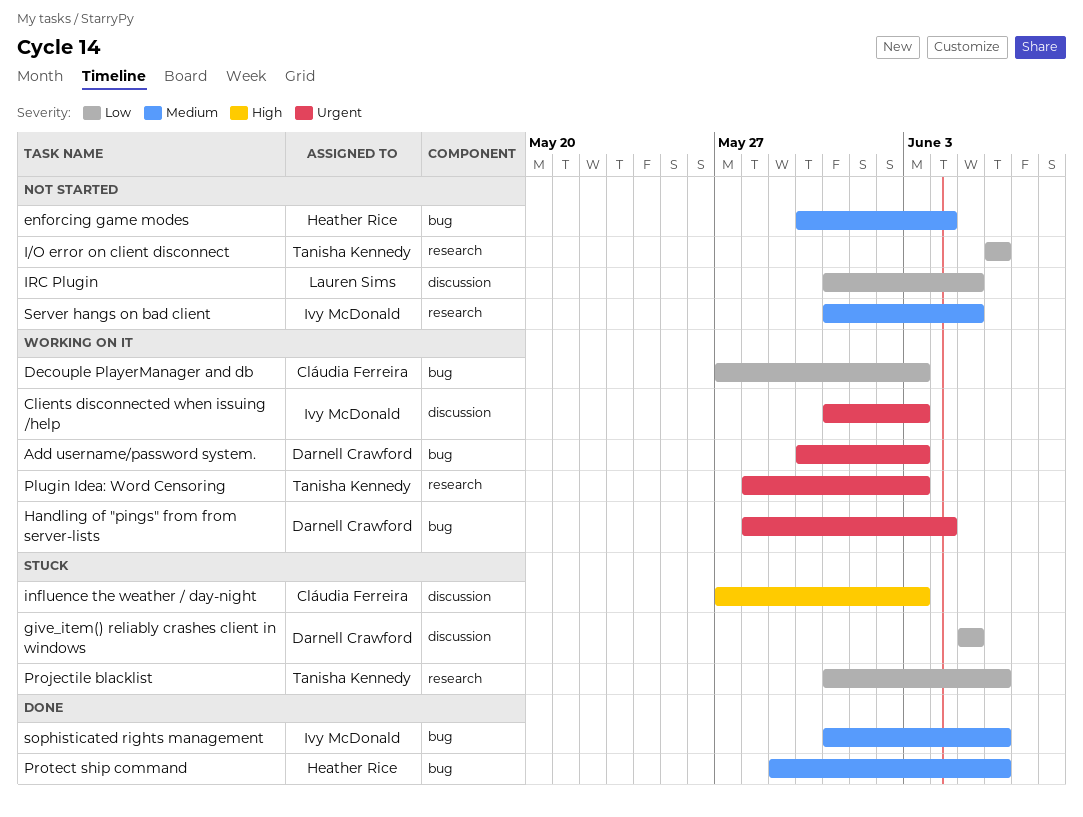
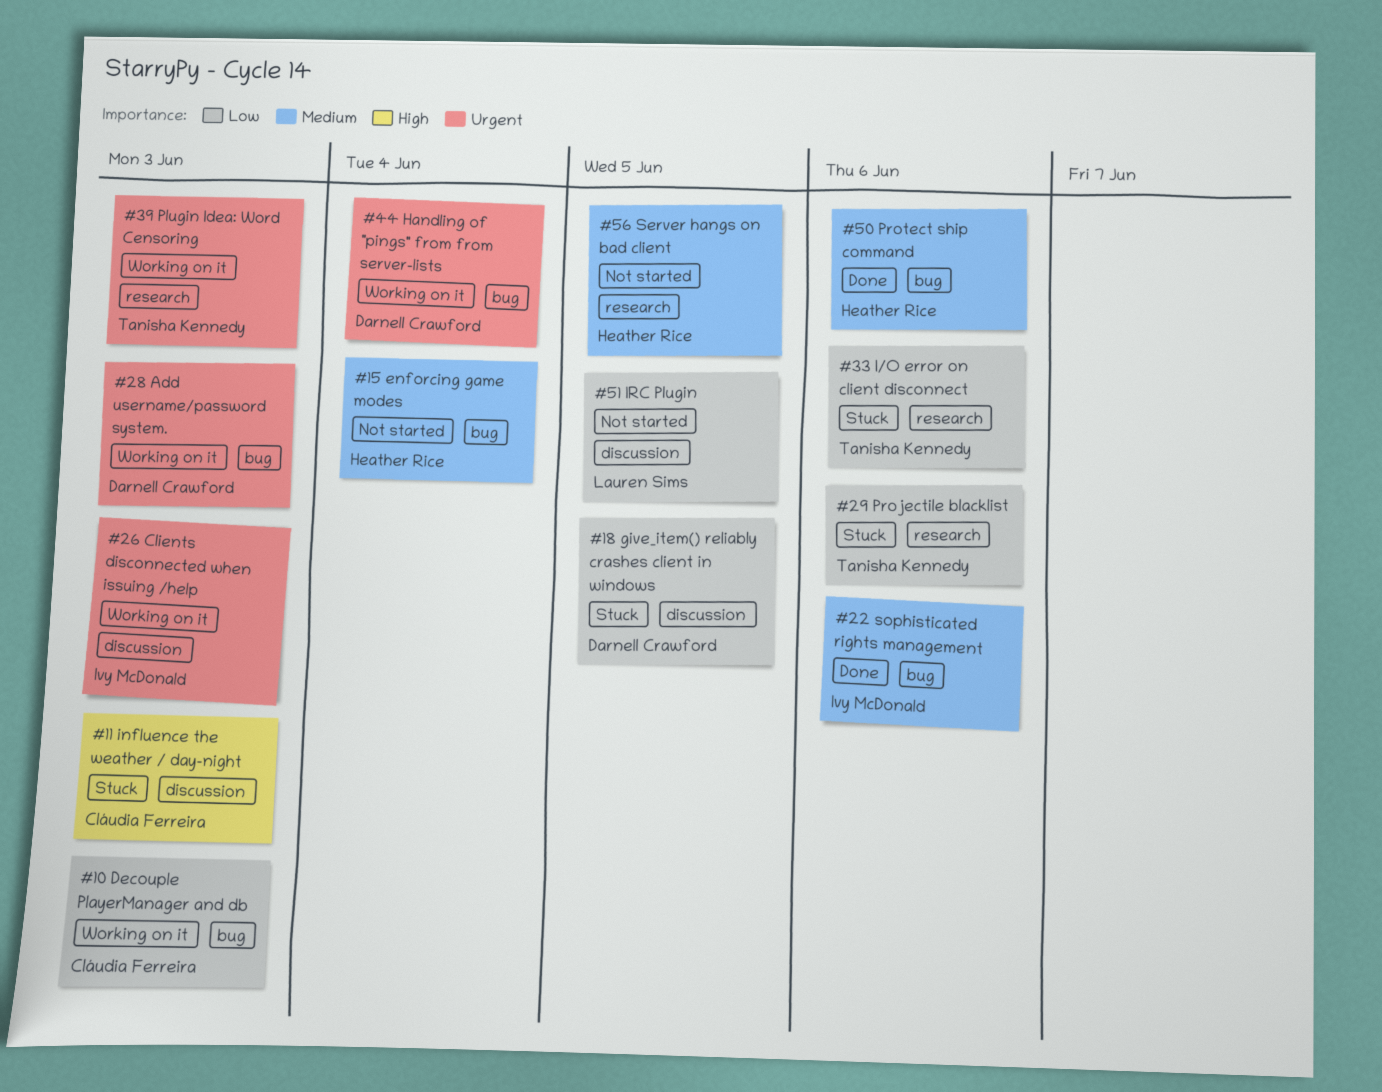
I/O error on client disconnect, status: Not started -> Stuck
Server hangs on bad client, owner: Ivy McDonald -> Heather Rice

